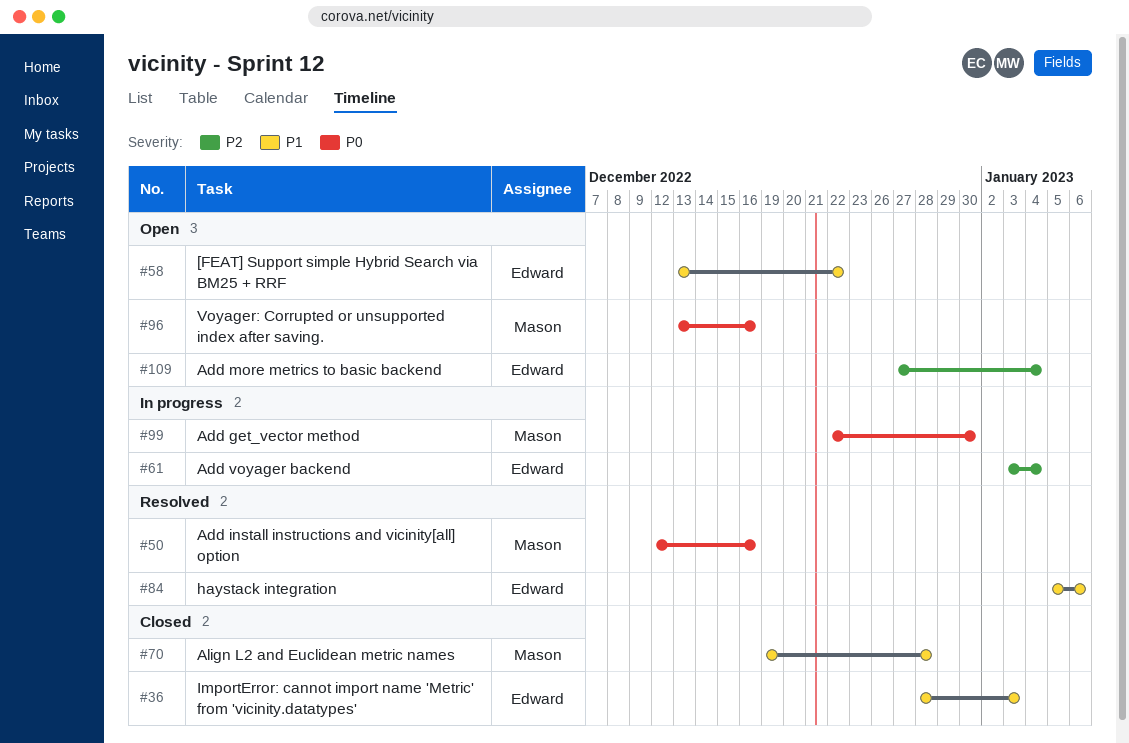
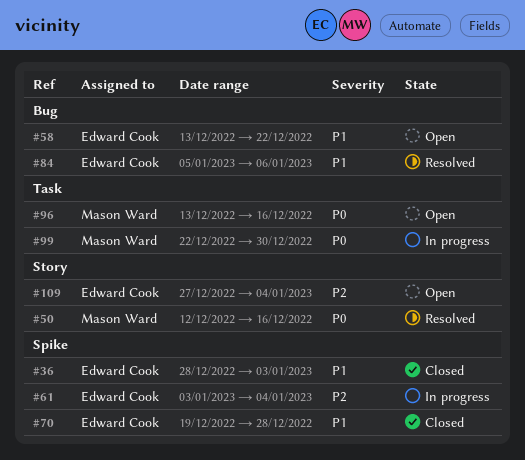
#70, owner: Mason Ward -> Edward Cook

